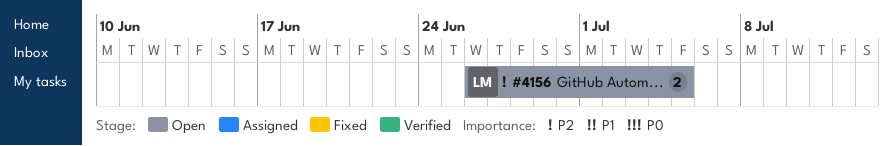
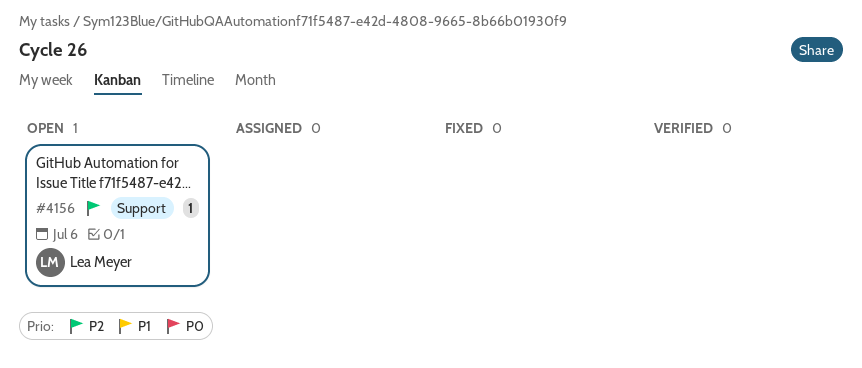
#4156, estimate: 2 -> 1
#4156, due: Jul 5 -> Jul 6

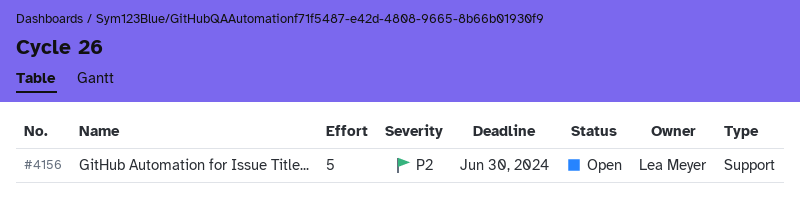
#4156, estimate: 1 -> 5
#4156, due: Jul 6 -> Jun 30

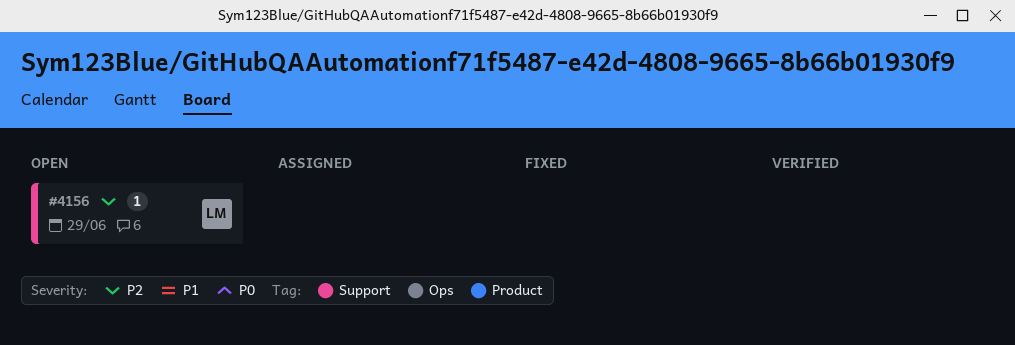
#4156, estimate: 5 -> 1
#4156, due: Jun 30 -> Jun 29

